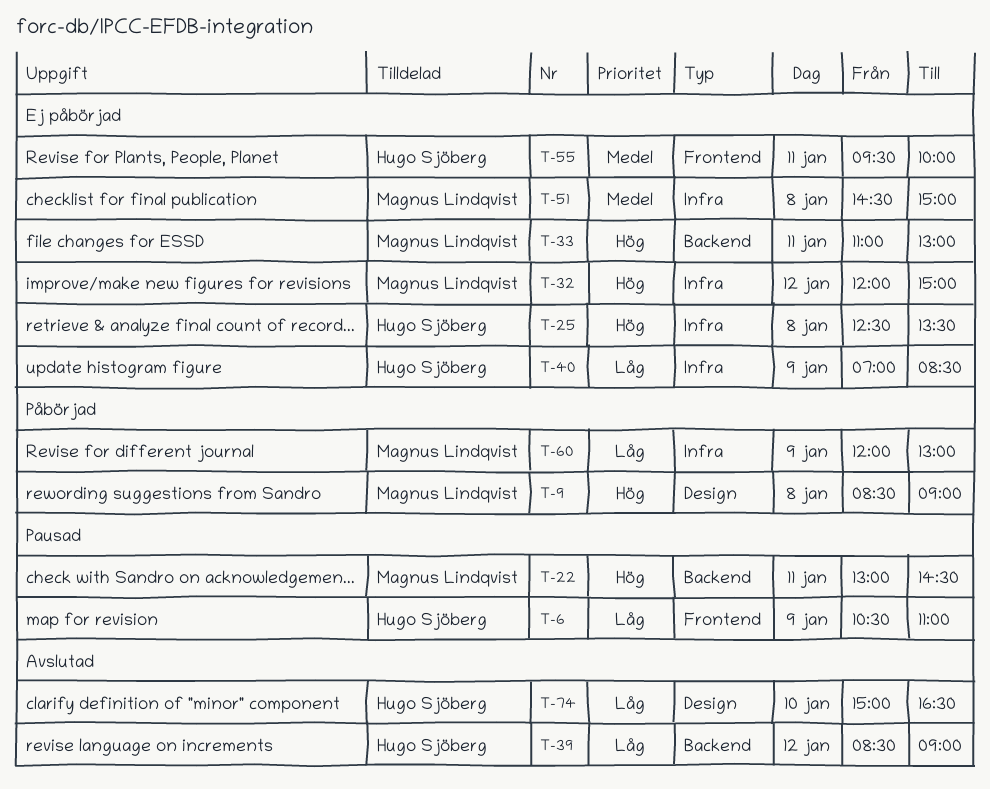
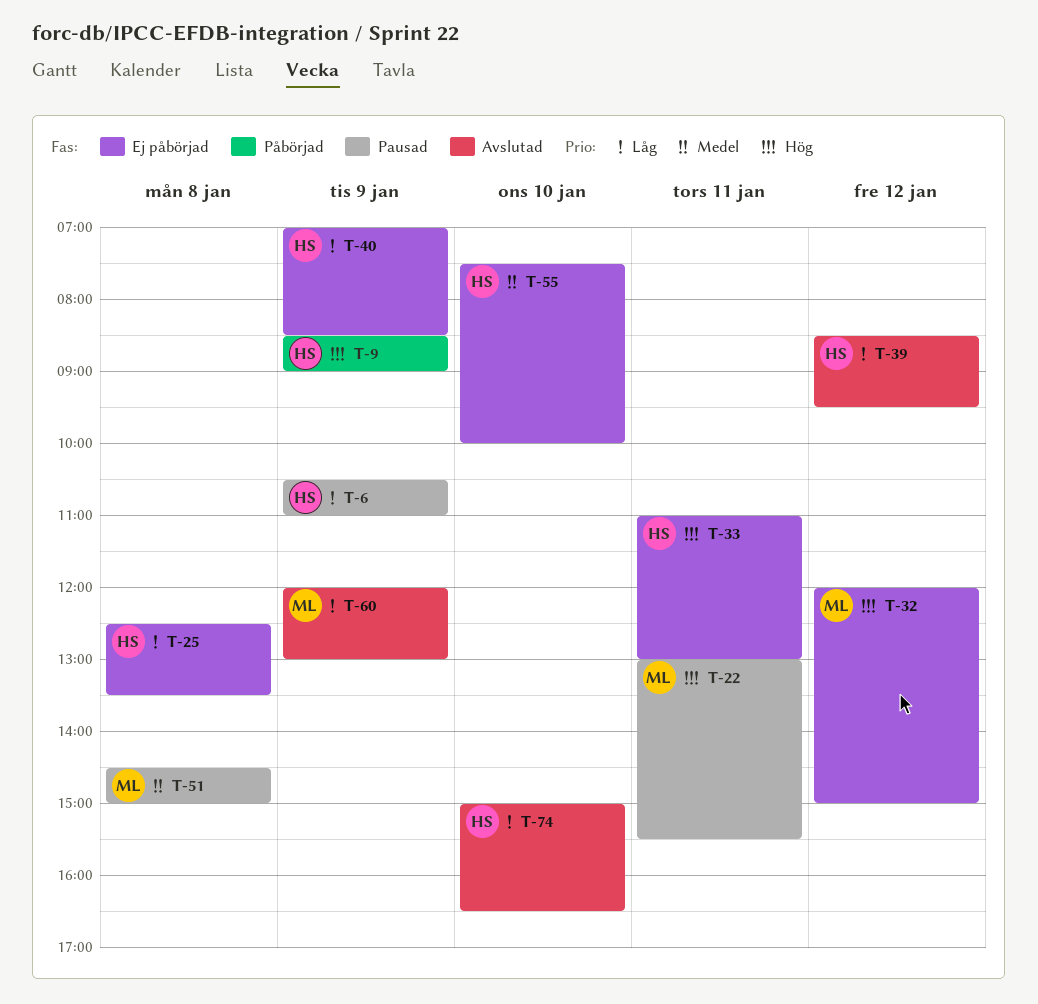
T-9, owner: Magnus Lindqvist -> Hugo Sjöberg
T-9, day: Jan 8 -> Jan 9
T-22, ends: 14:30 -> 15:30
T-25, priority: Hög -> Låg
T-33, owner: Magnus Lindqvist -> Hugo Sjöberg
T-39, ends: 09:00 -> 09:30
T-51, status: Ej påbörjad -> Pausad
T-55, day: Jan 11 -> Jan 10
T-55, begins: 09:30 -> 07:30
T-60, status: Påbörjad -> Avslutad

